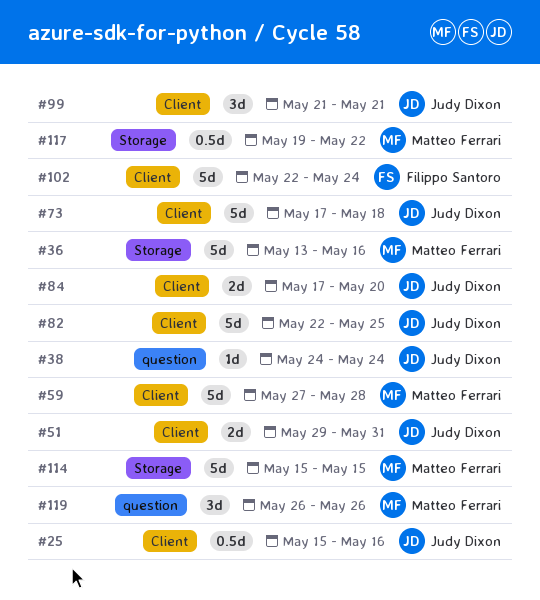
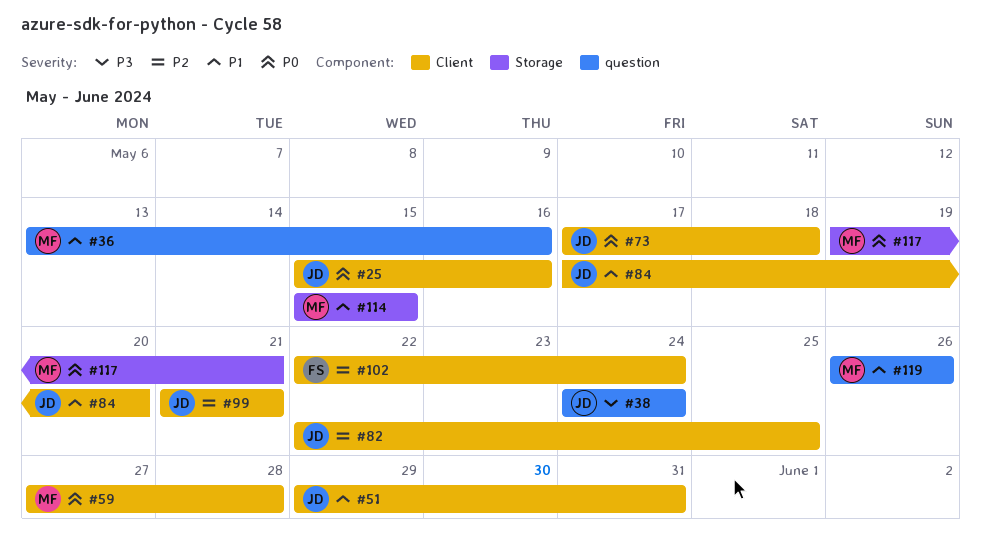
#36, label: Storage -> question
#117, due: May 22 -> May 21

